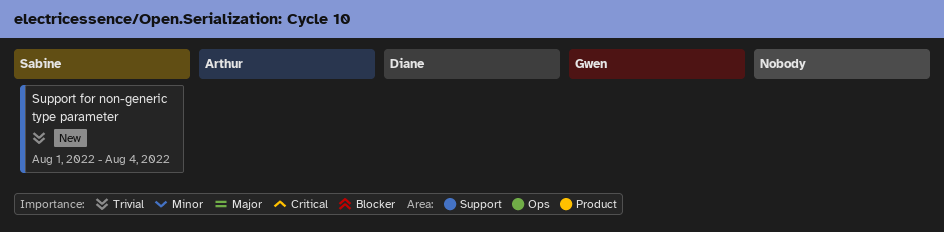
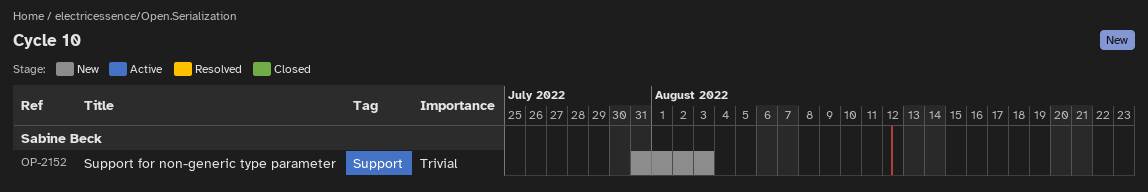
Support for non-generic type parameter, start: Aug 1 -> Jul 31
Support for non-generic type parameter, due: Aug 4 -> Aug 3

